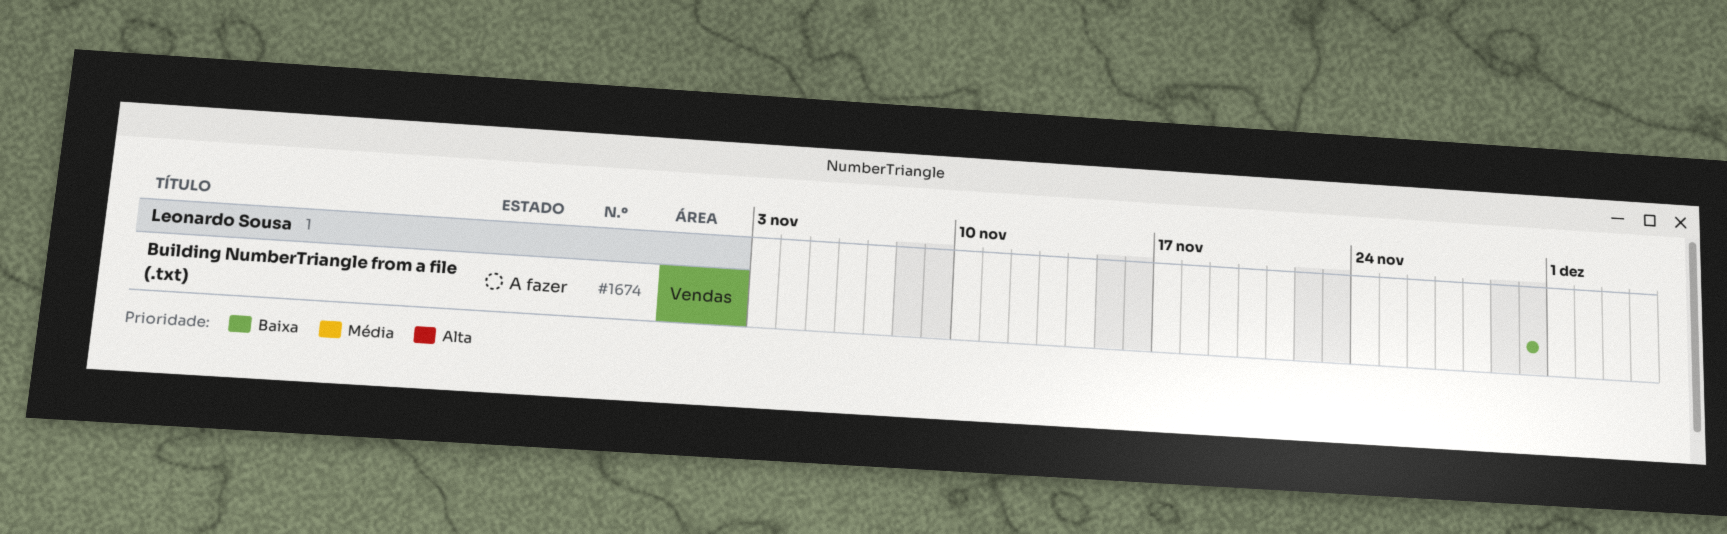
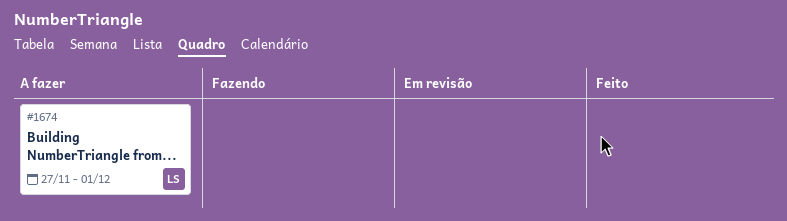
#1674, start: Nov 30 -> Nov 27
#1674, due: Nov 30 -> Dec 1

